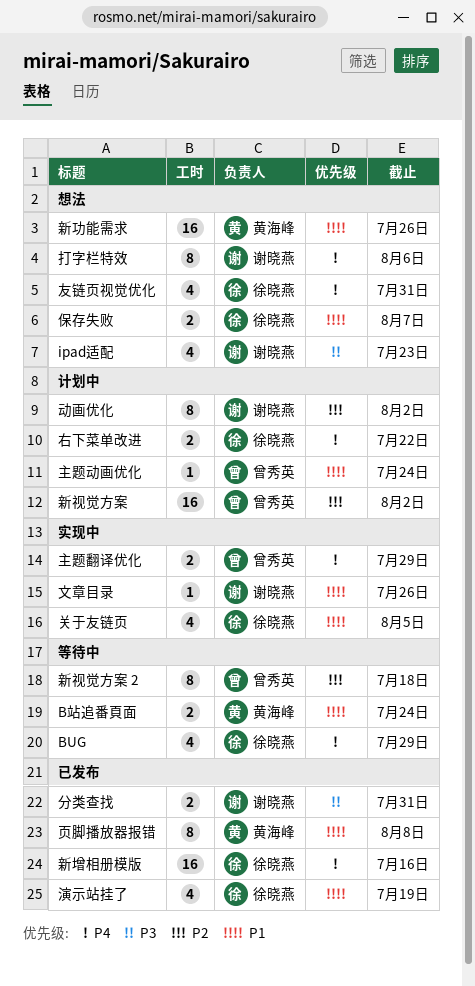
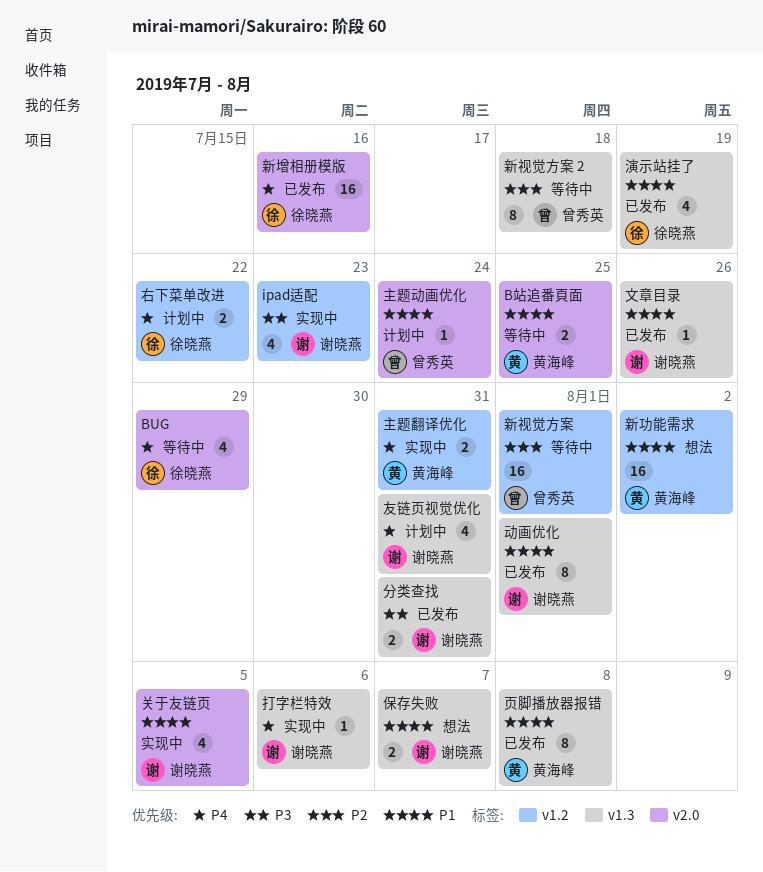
B站追番頁面, due: Jul 24 -> Jul 25
ipad适配, status: 想法 -> 实现中
主题翻译优化, owner: 曾秀英 -> 黄海峰
主题翻译优化, due: Jul 29 -> Jul 31
保存失败, owner: 徐晓燕 -> 谢晓燕
关于友链页, owner: 徐晓燕 -> 谢晓燕
动画优化, status: 计划中 -> 已发布
动画优化, priority: P2 -> P1
动画优化, due: Aug 2 -> Aug 1
友链页视觉优化, status: 想法 -> 计划中
友链页视觉优化, owner: 徐晓燕 -> 谢晓燕
打字栏特效, status: 想法 -> 实现中
打字栏特效, estimate: 8 -> 1
文章目录, status: 实现中 -> 已发布
新功能需求, due: Jul 26 -> Aug 2
新视觉方案, status: 计划中 -> 等待中
新视觉方案, due: Aug 2 -> Aug 1

